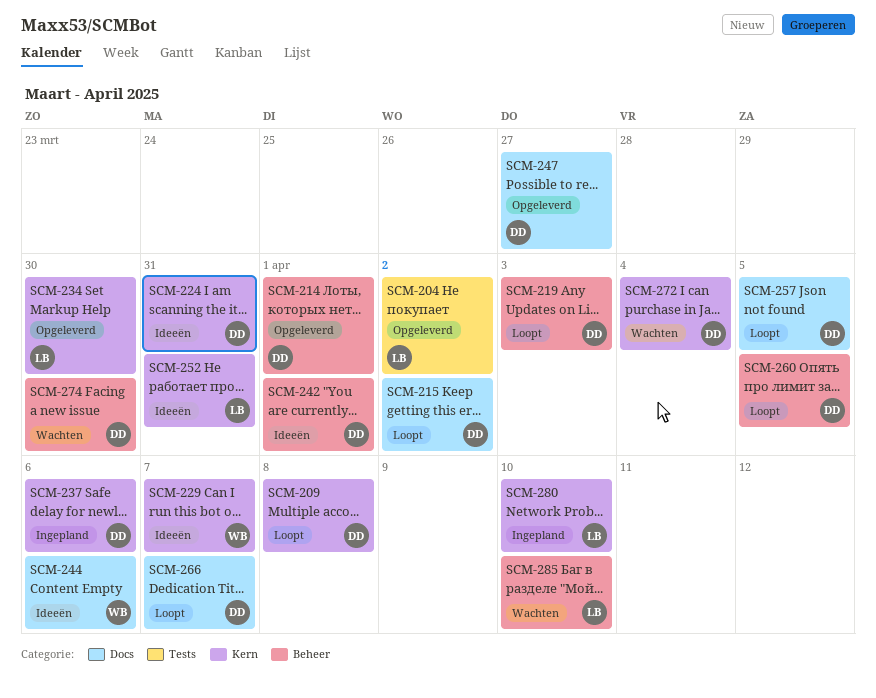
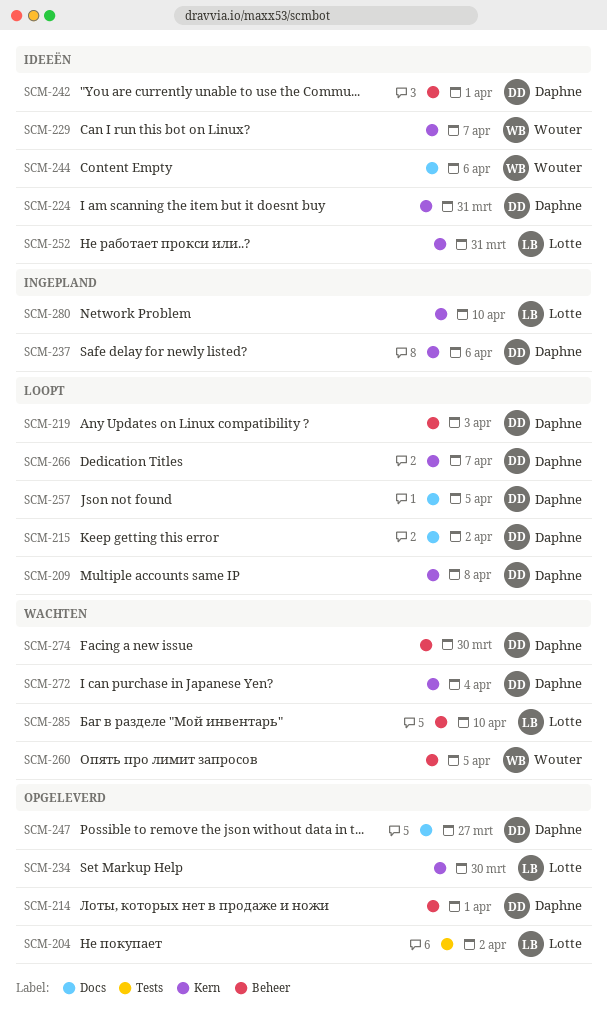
SCM-260, status: Loopt -> Wachten
SCM-260, owner: Daphne -> Wouter
SCM-266, label: Docs -> Kern

